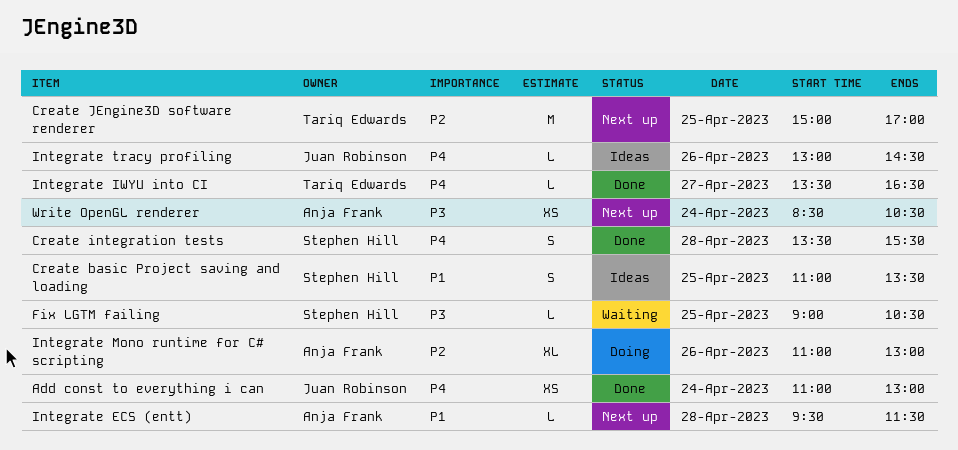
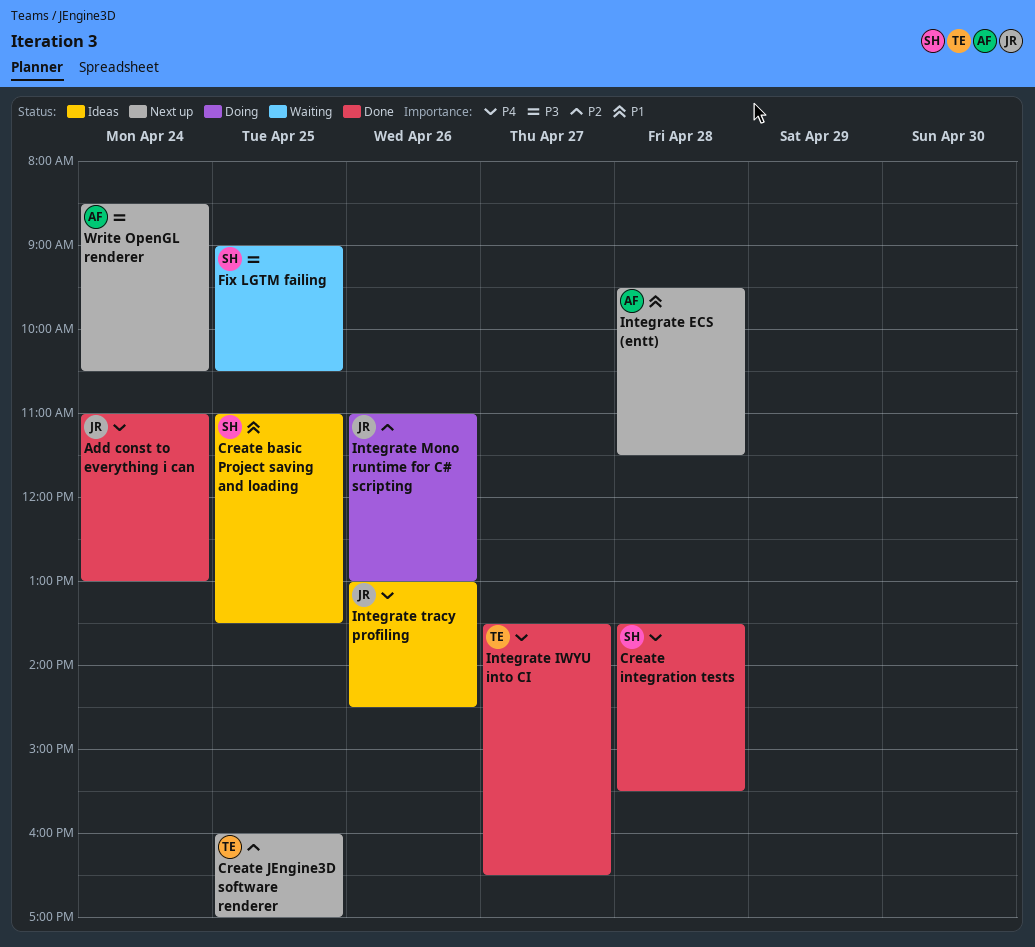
Create JEngine3D software renderer, begins: 15:00 -> 16:00
Integrate Mono runtime for C# scripting, owner: Anja Frank -> Juan Robinson

